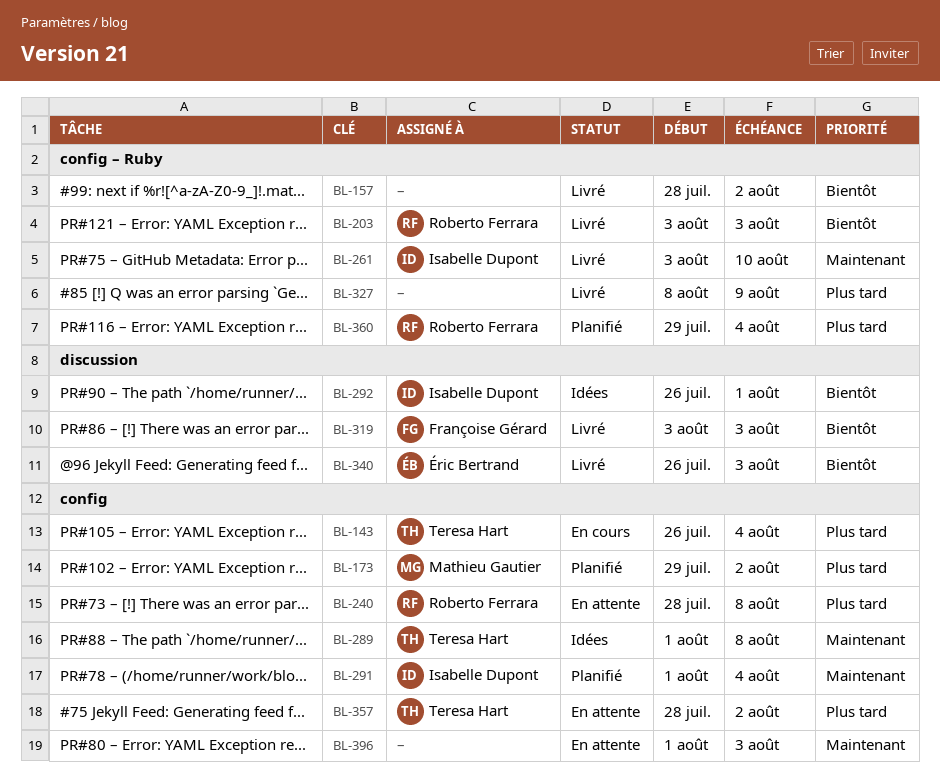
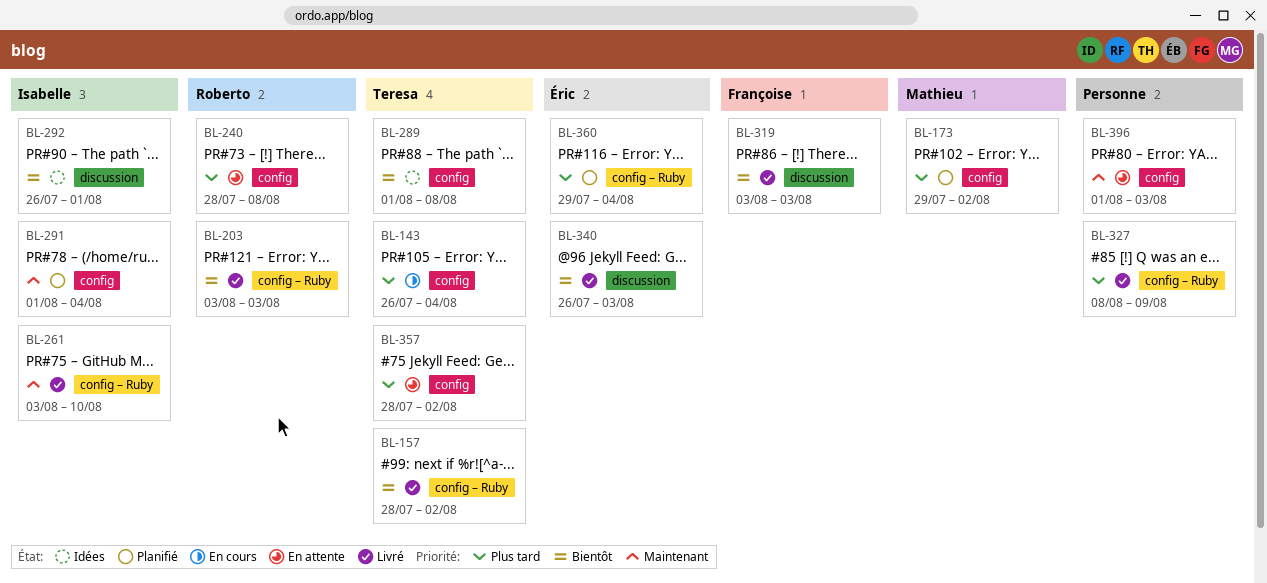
BL-157, owner: none -> Teresa Hart
BL-289, priority: Maintenant -> Bientôt
BL-360, owner: Roberto Ferrara -> Éric Bertrand

